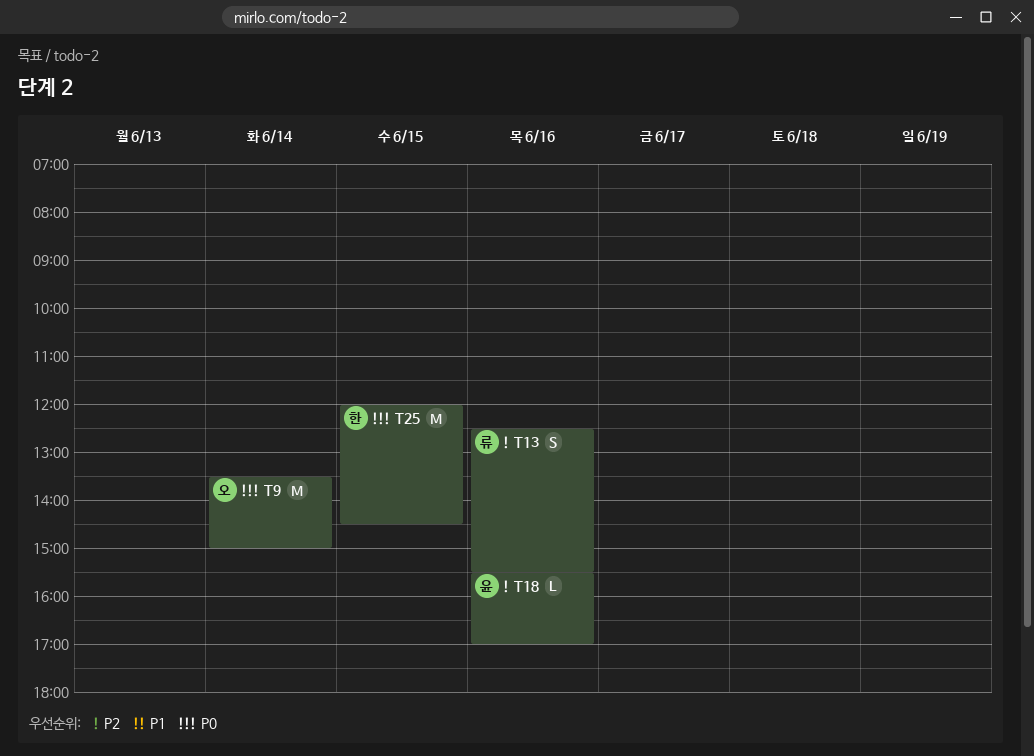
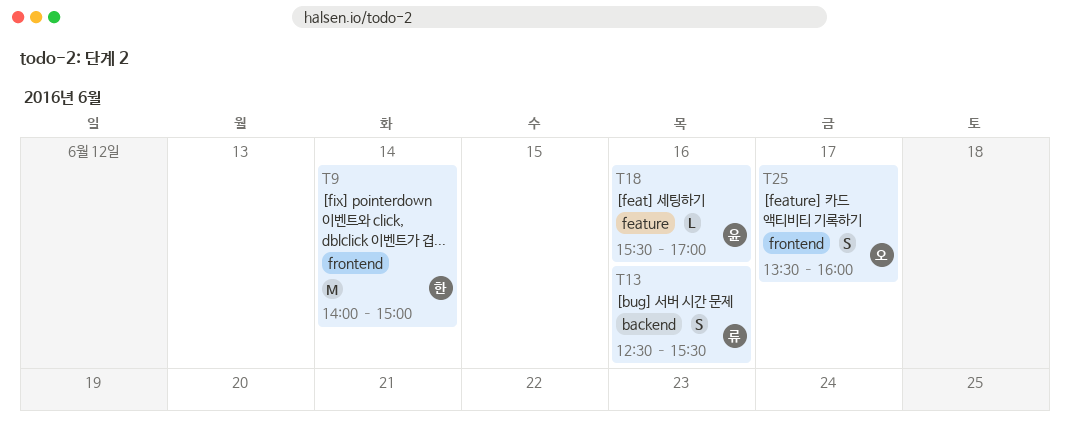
T9, owner: 오 -> 한
T9, begins: 13:30 -> 14:00
T25, owner: 한 -> 오
T25, estimate: M -> S
T25, day: Jun 15 -> Jun 17
T25, begins: 12:00 -> 13:30
T25, ends: 14:30 -> 16:00

